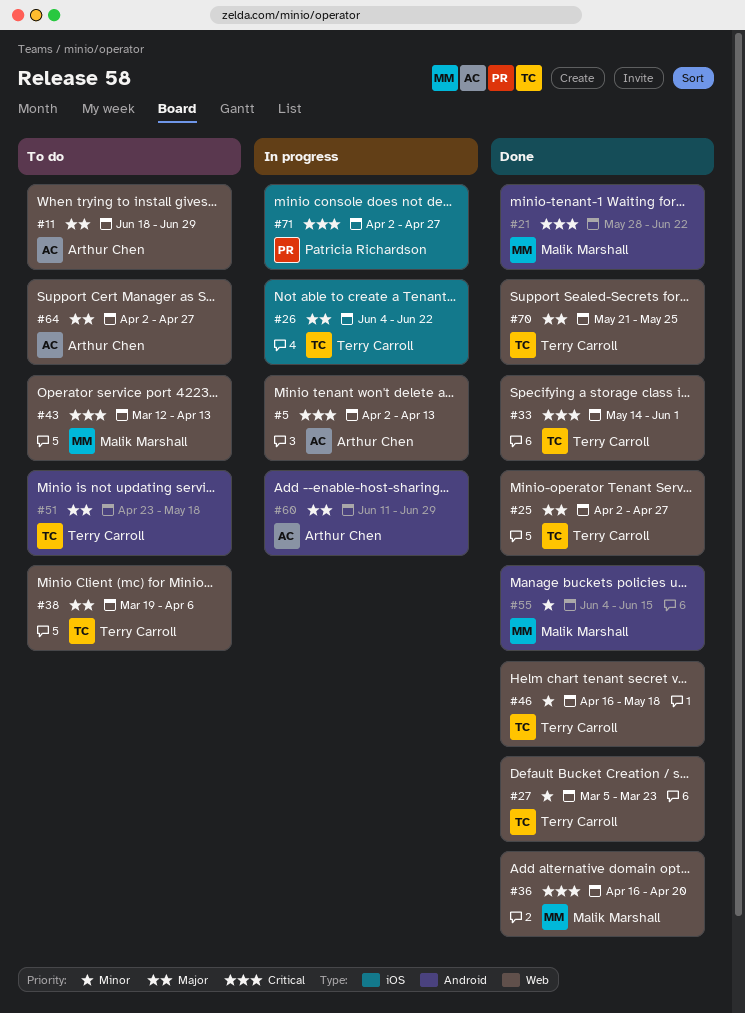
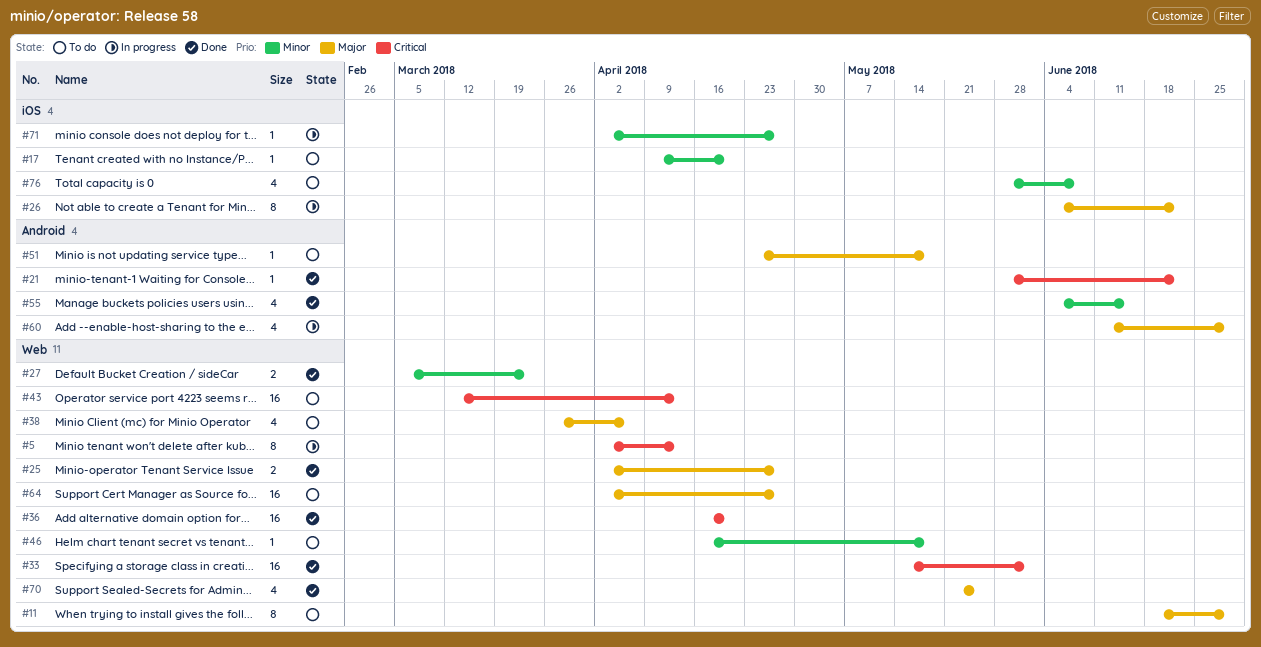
#17: none -> present
#38, start: Mar 19 -> Mar 26
#46, status: Done -> To do
#71, priority: Critical -> Minor
#76: none -> present

